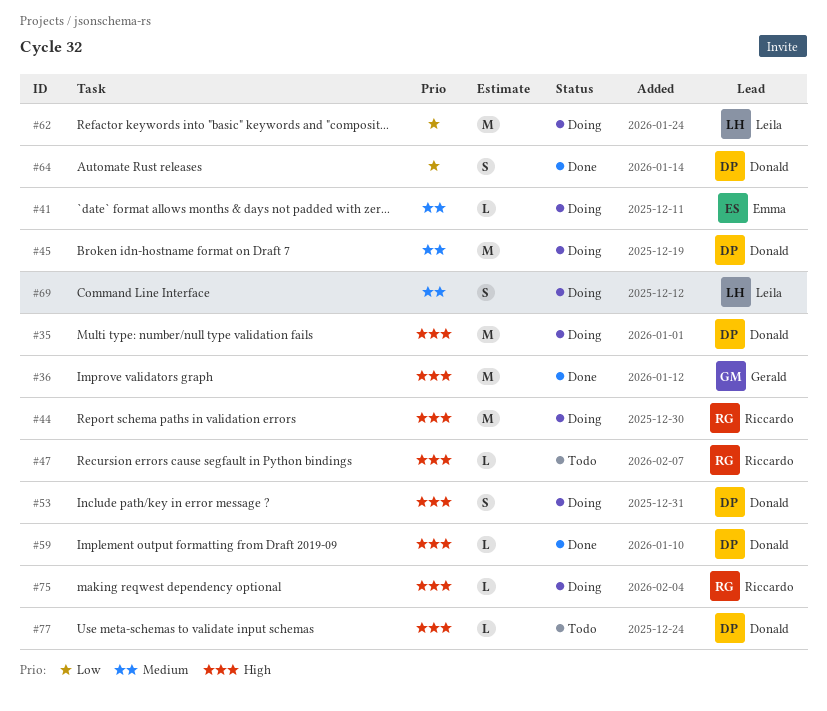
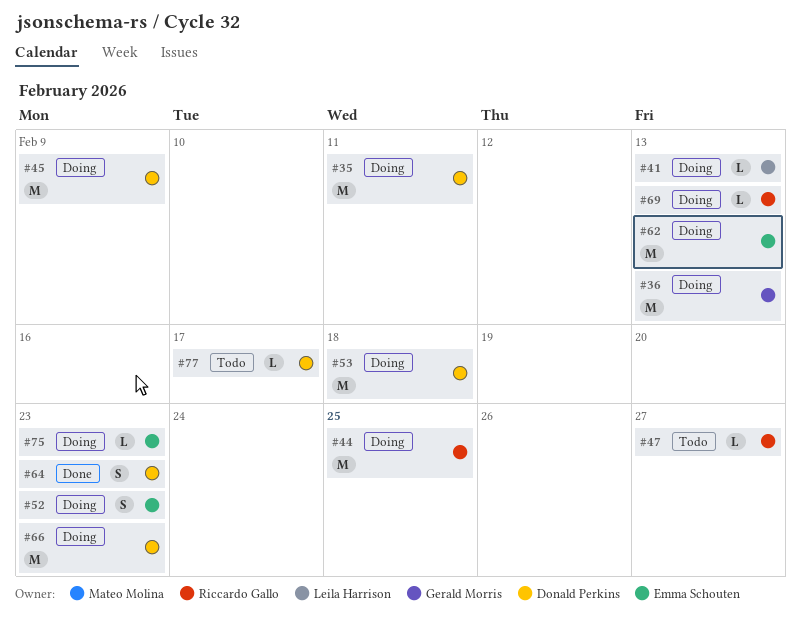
#36, status: Done -> Doing
#41, owner: Emma Schouten -> Leila Harrison
#52: none -> present
#53, estimate: S -> M
#59: present -> none
#62, owner: Leila Harrison -> Emma Schouten
#66: none -> present
#69, owner: Leila Harrison -> Riccardo Gallo
#69, estimate: S -> L
#75, owner: Riccardo Gallo -> Emma Schouten

